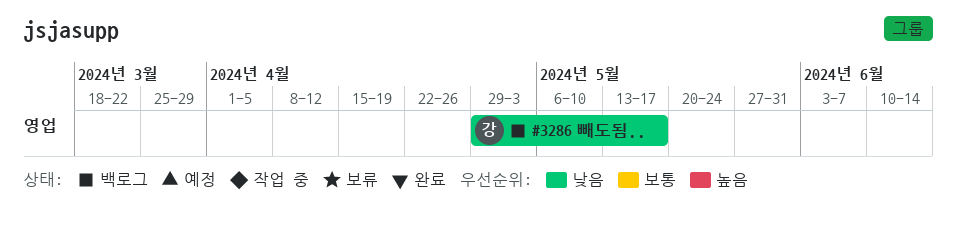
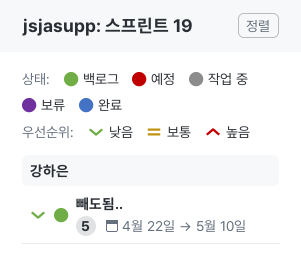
빼도됨.., start: Apr 29 -> Apr 22
빼도됨.., due: May 17 -> May 10

